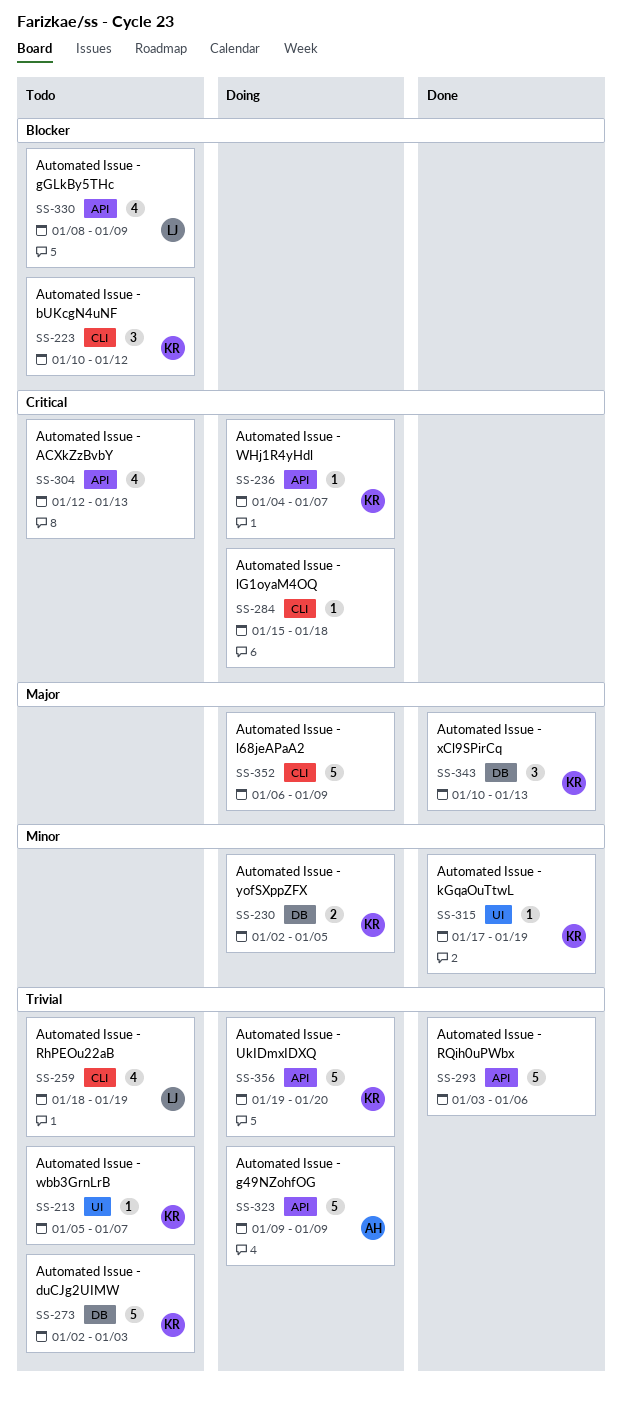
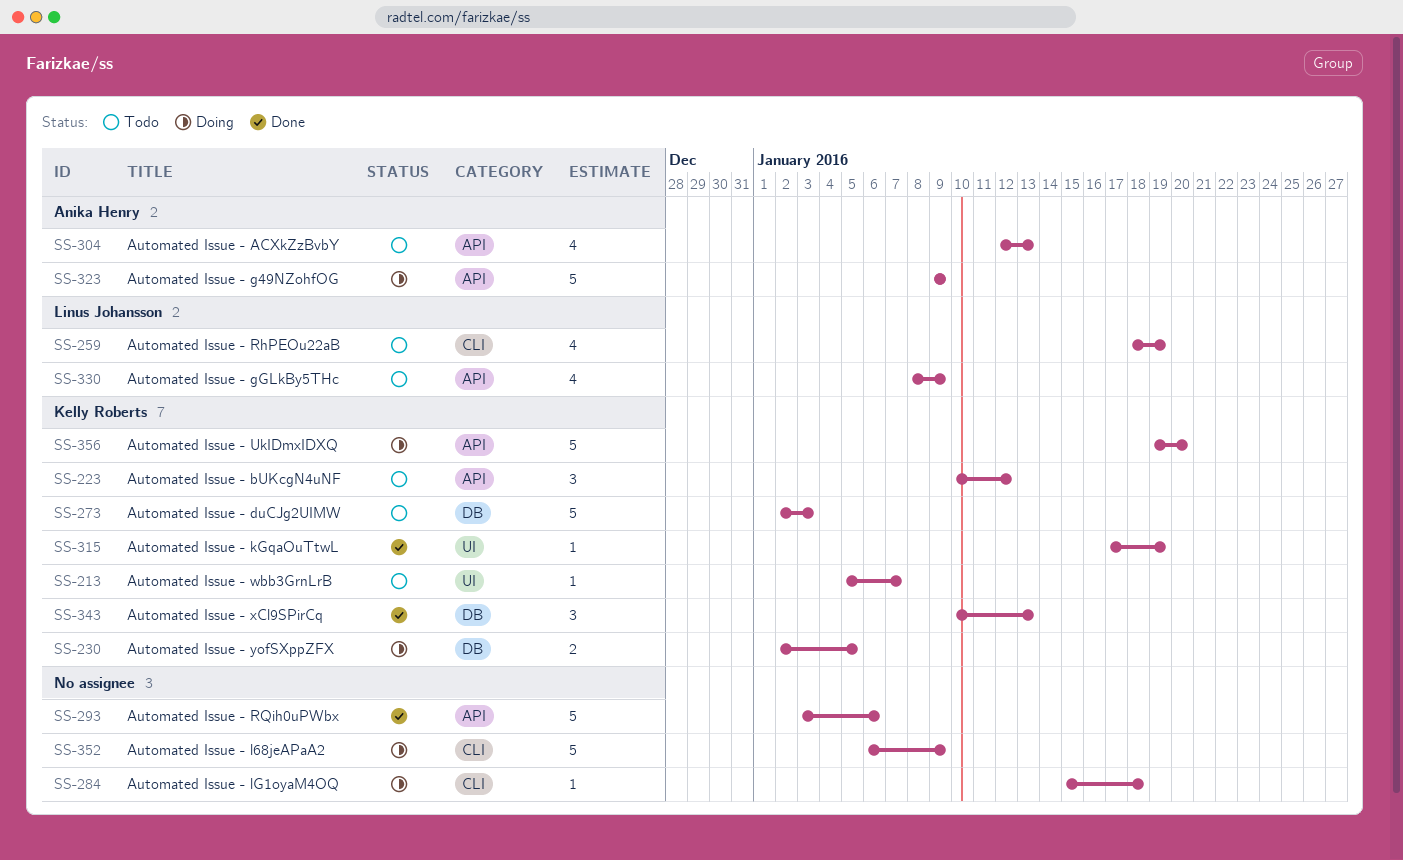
SS-223, label: CLI -> API
SS-236: present -> none
SS-304, owner: none -> Anika Henry

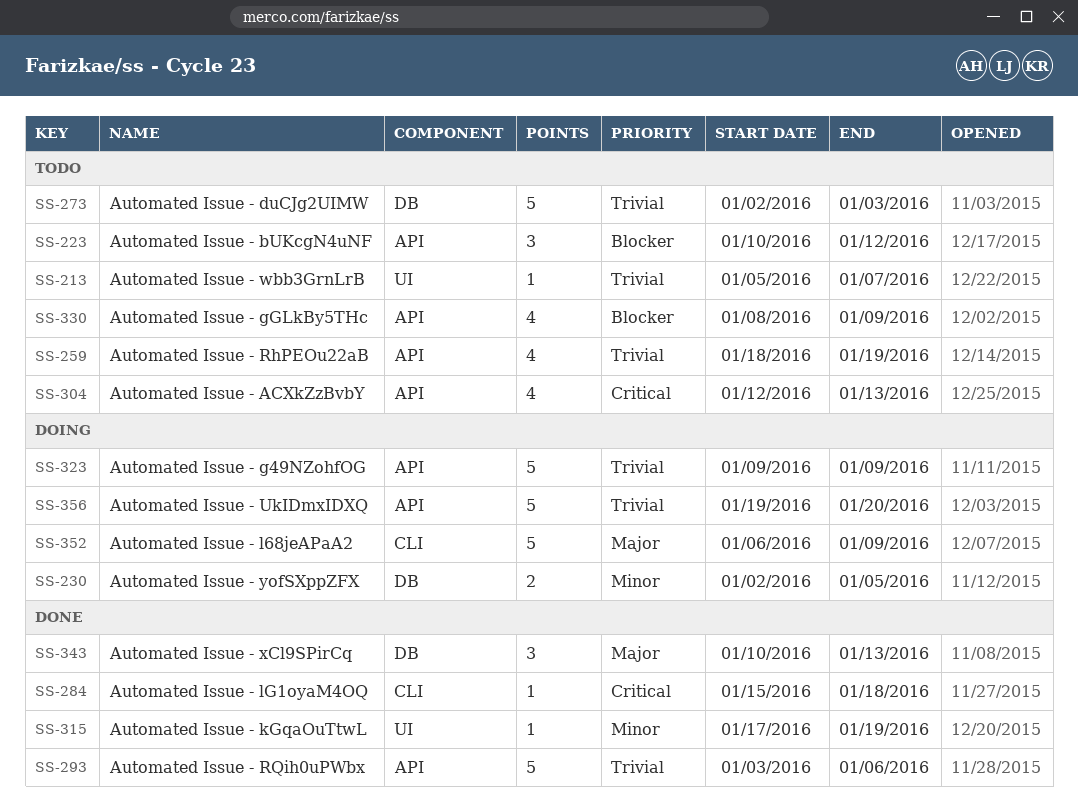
SS-259, label: CLI -> API
SS-284, status: Doing -> Done

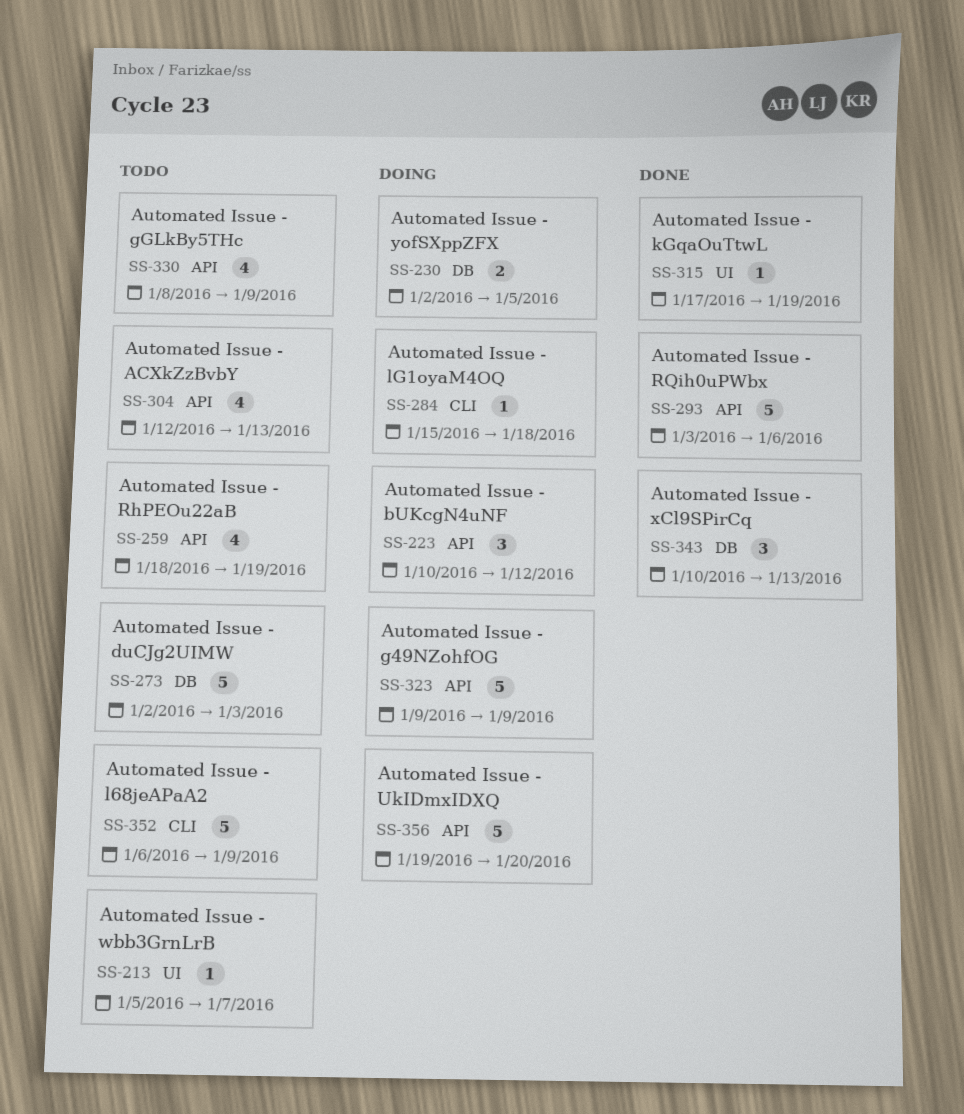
SS-223, status: Todo -> Doing
SS-284, status: Done -> Doing
SS-352, status: Doing -> Todo

